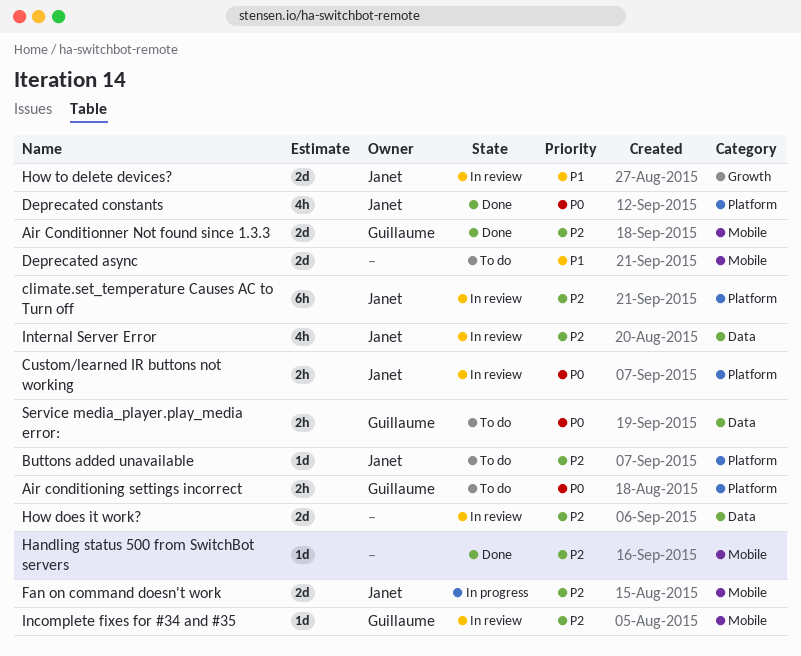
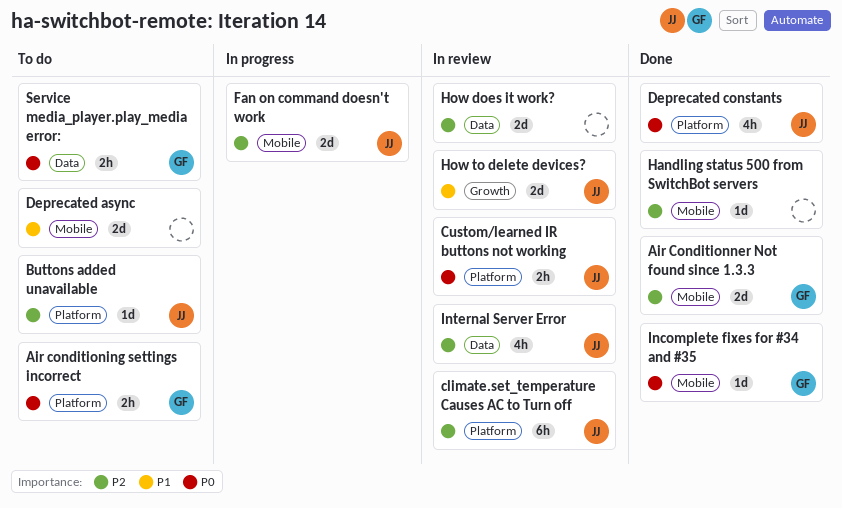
Incomplete fixes for #34 and #35, status: In review -> Done
Incomplete fixes for #34 and #35, priority: P2 -> P0

